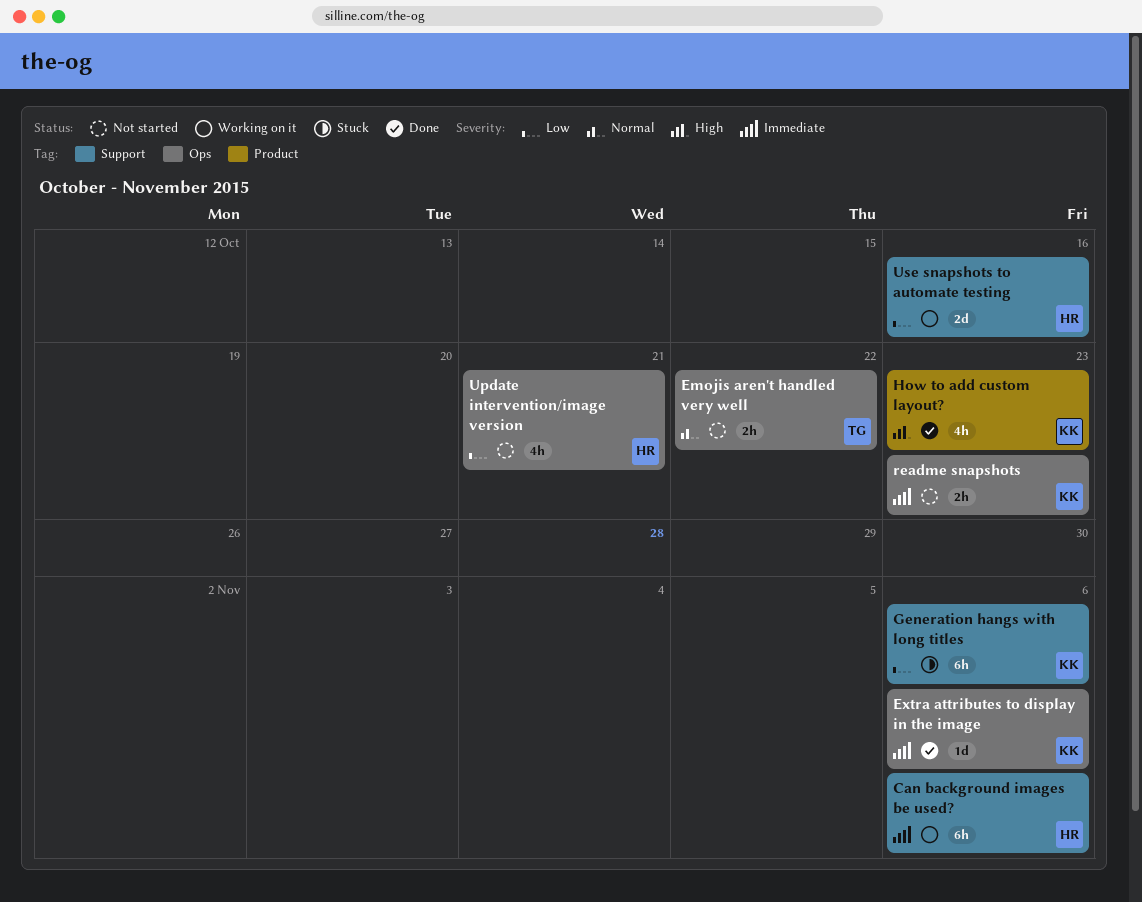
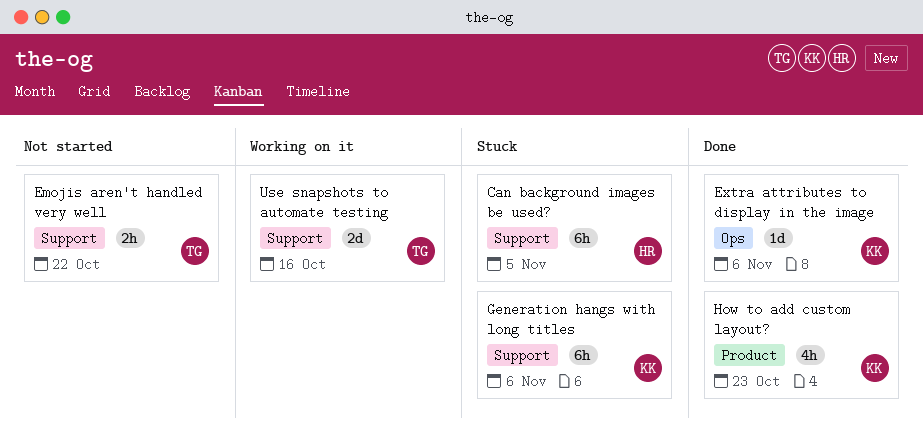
Can background images be used?, status: Working on it -> Stuck
Can background images be used?, due: Nov 6 -> Nov 5
Emojis aren't handled very well, label: Ops -> Support
readme snapshots: present -> none
Update intervention/image version: present -> none
Use snapshots to automate testing, owner: HR -> TG

